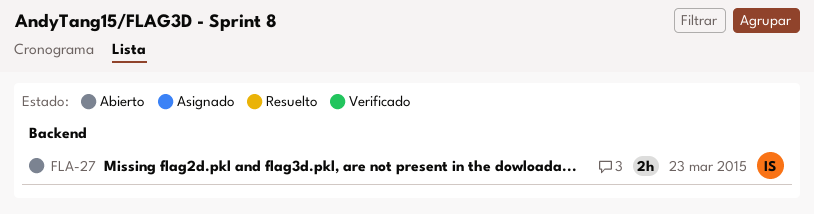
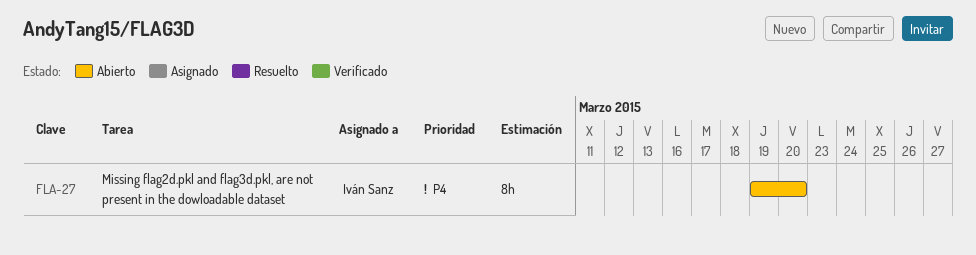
FLA-27, estimate: 2h -> 8h
FLA-27, due: Mar 23 -> Mar 20

